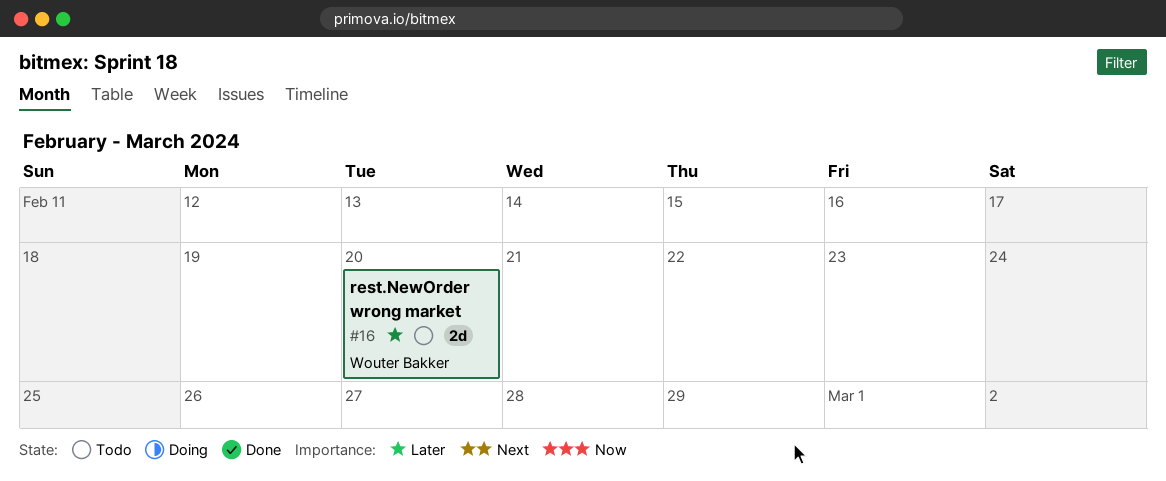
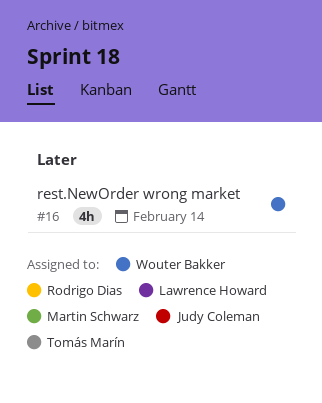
#16, estimate: 2d -> 4h
#16, due: Feb 20 -> Feb 14

